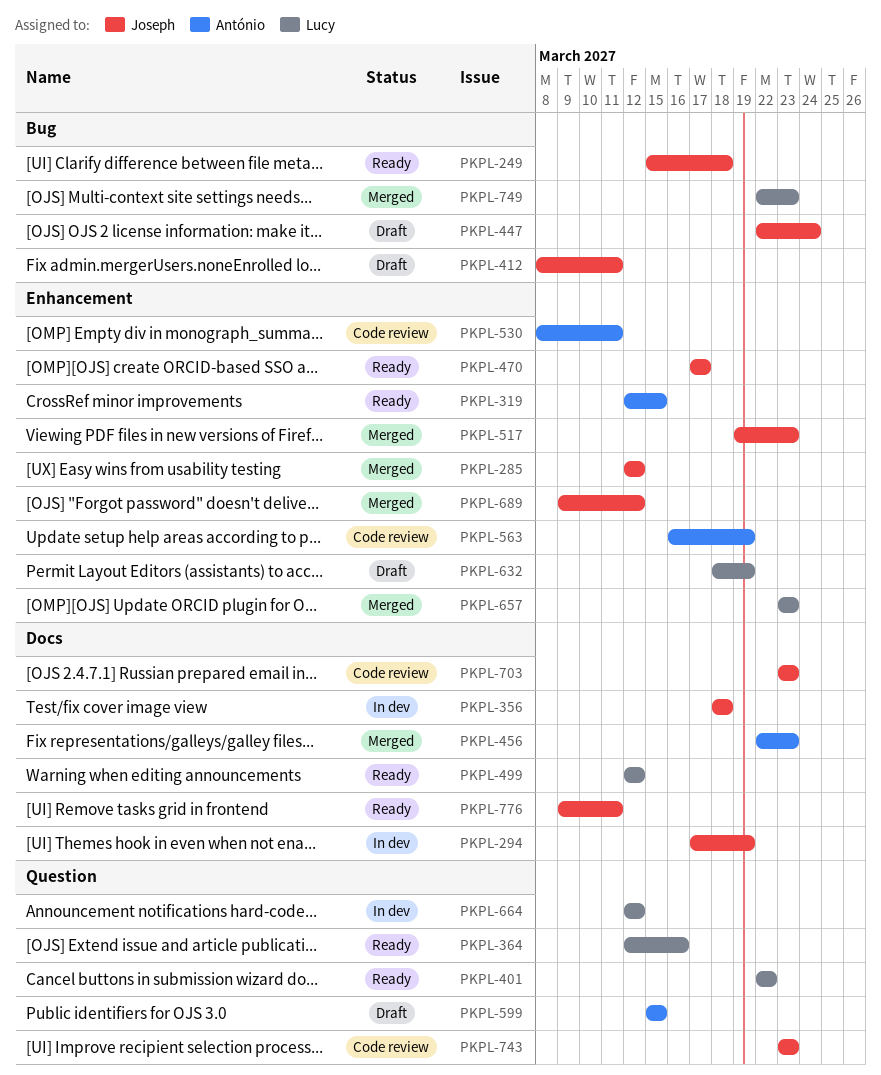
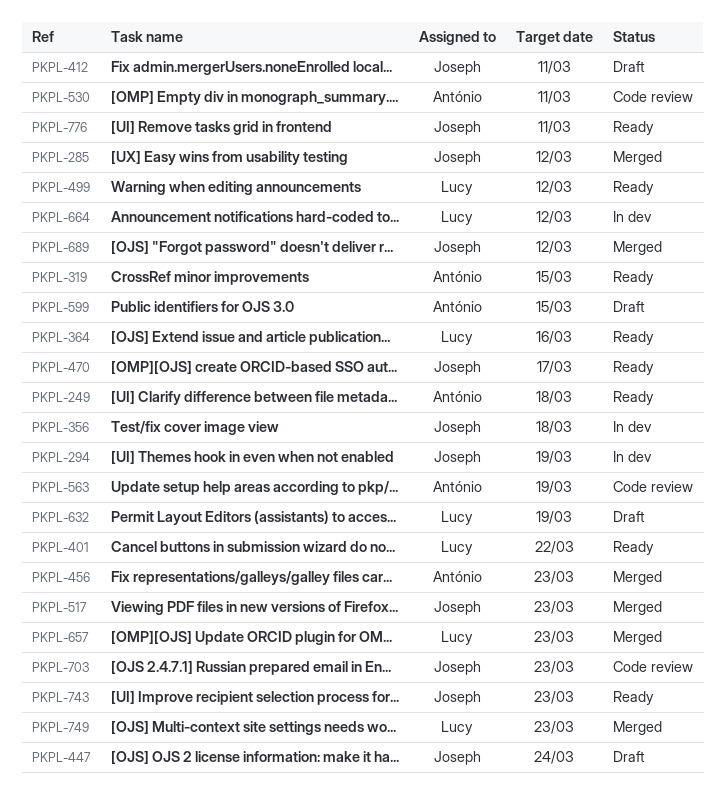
PKPL-249, owner: Joseph -> António
PKPL-743, status: Code review -> Ready

